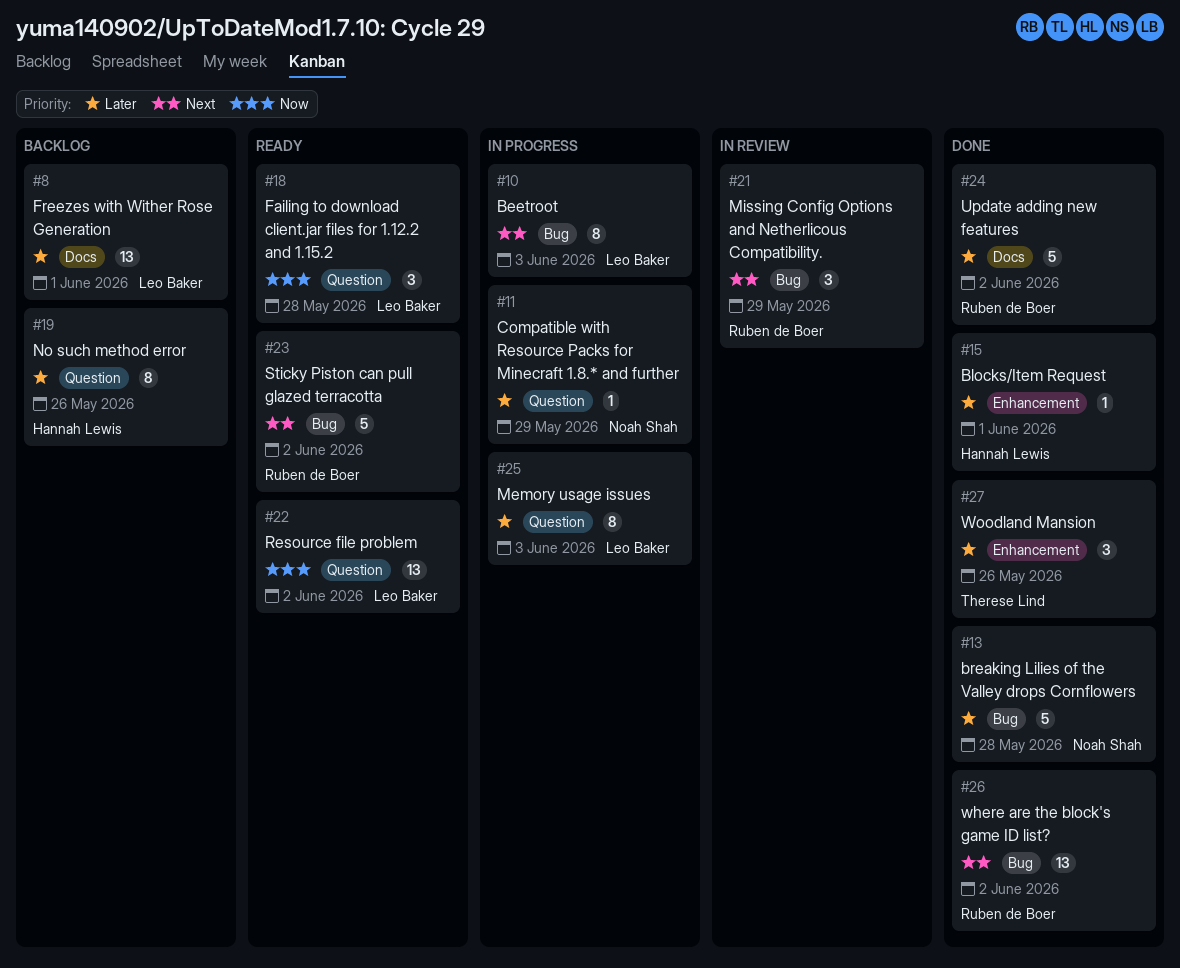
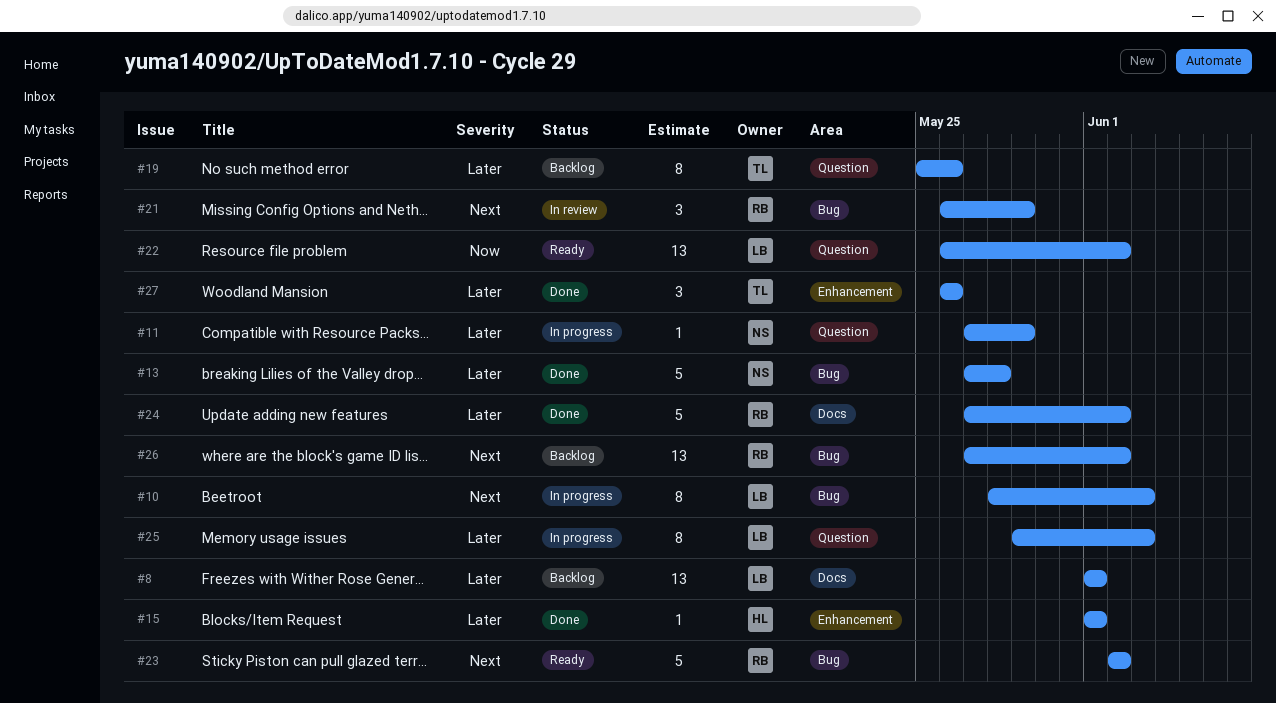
#18: present -> none
#19, owner: Hannah Lewis -> Therese Lind
#26, status: Done -> Backlog

